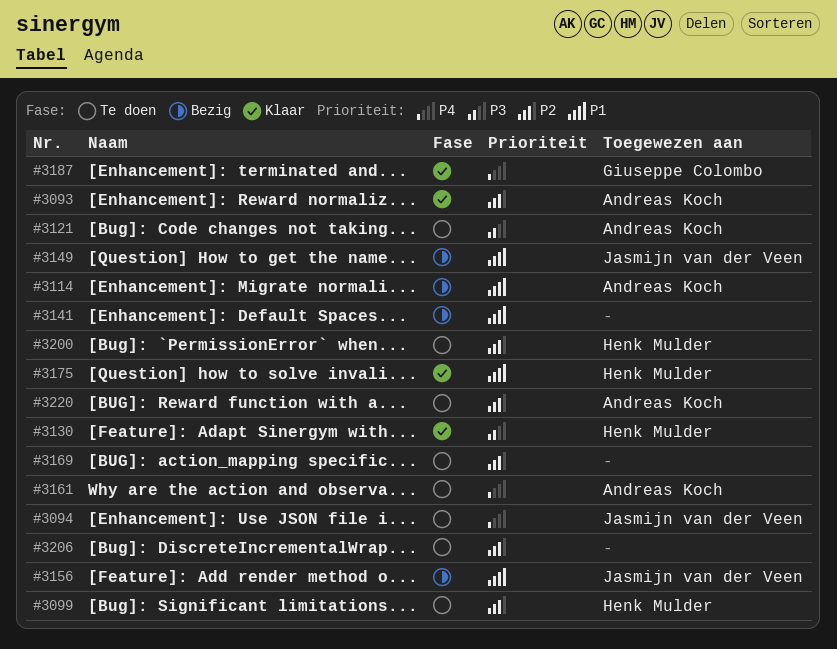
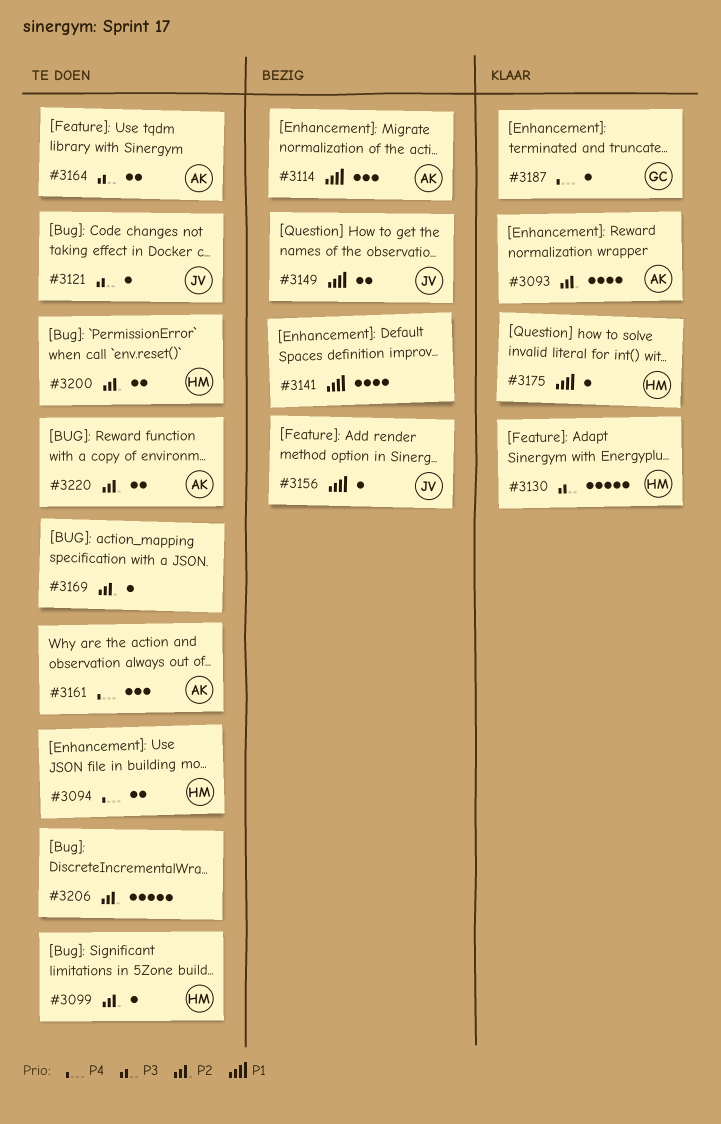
#3094, owner: Jasmijn van der Veen -> Henk Mulder
#3121, owner: Andreas Koch -> Jasmijn van der Veen
#3164: none -> present

